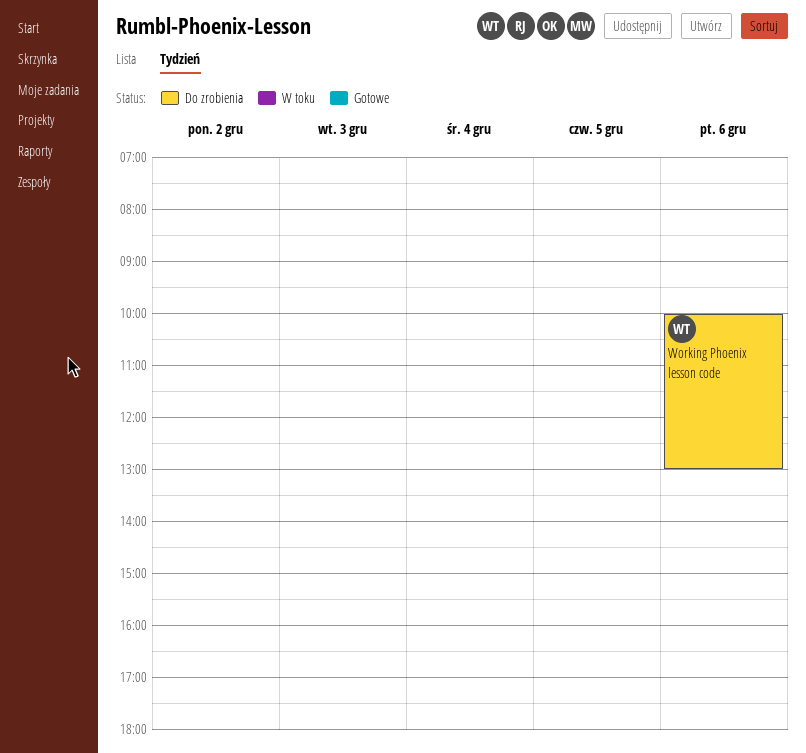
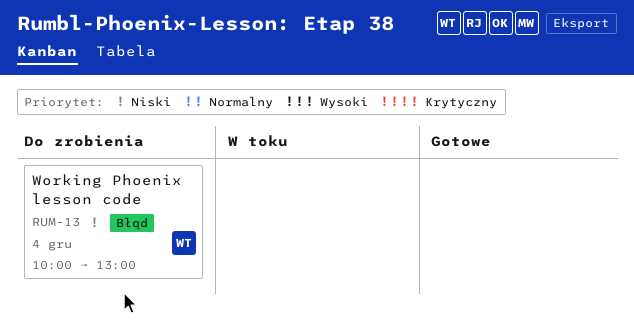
Working Phoenix lesson code, day: Dec 6 -> Dec 4

